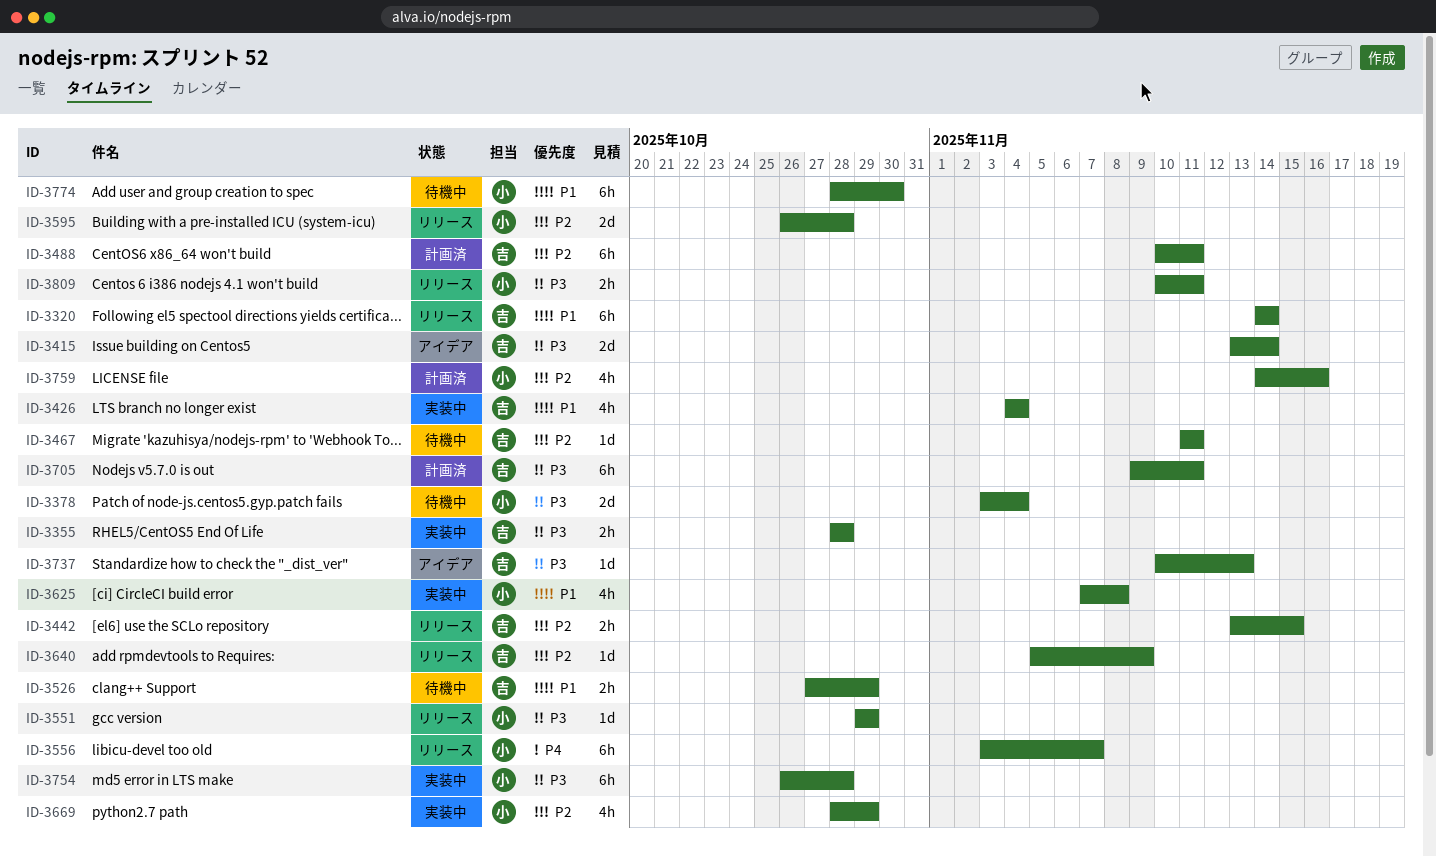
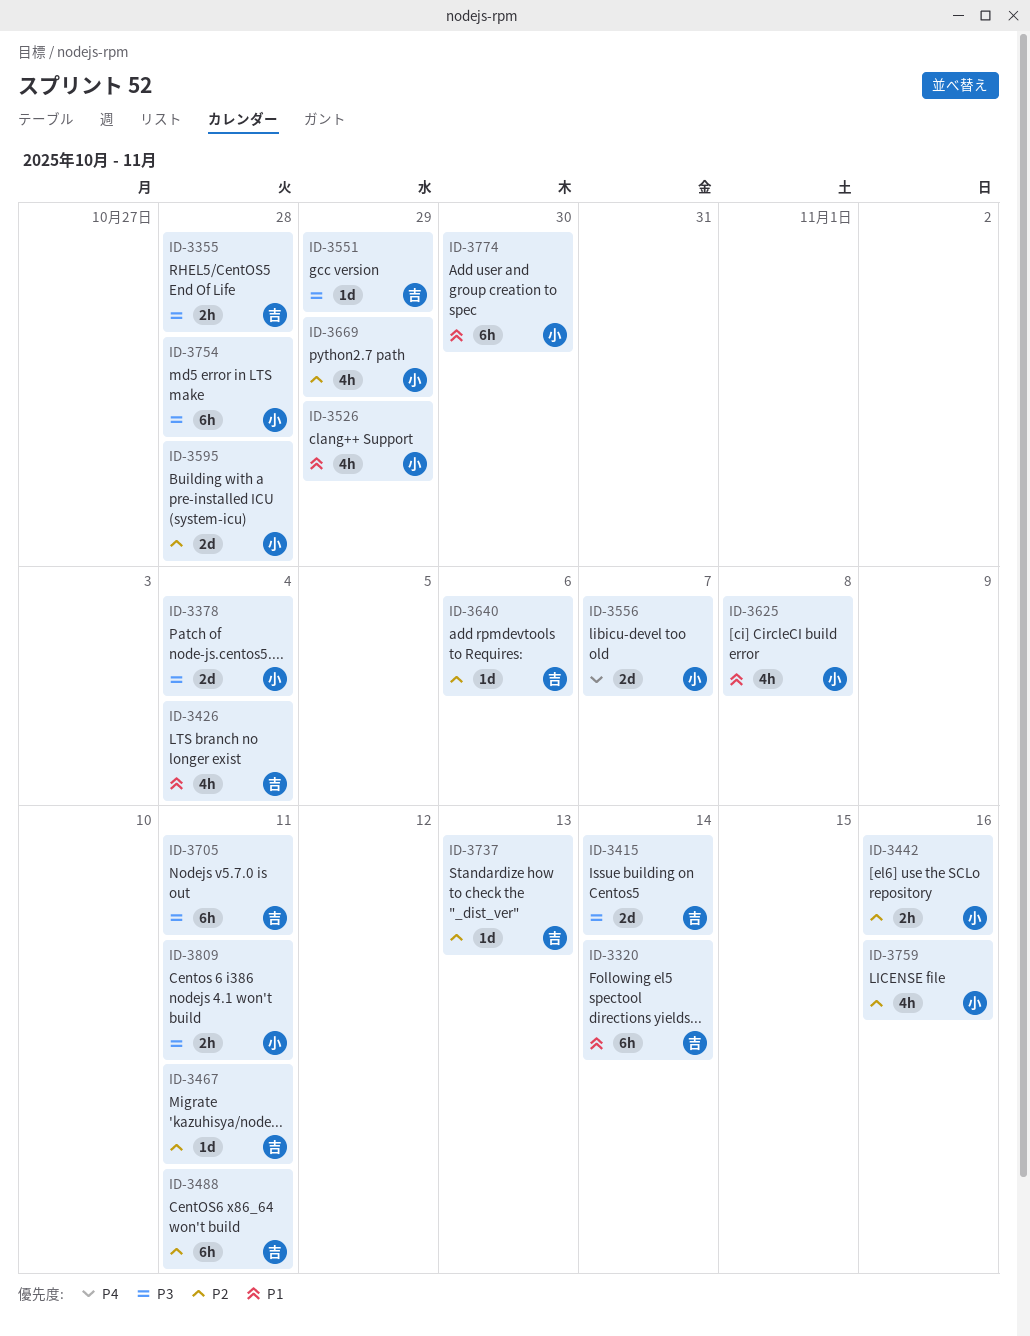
ID-3442, owner: 吉 -> 小
ID-3442, due: Nov 15 -> Nov 16
ID-3526, owner: 吉 -> 小
ID-3526, estimate: 2h -> 4h
ID-3551, owner: 小 -> 吉
ID-3556, estimate: 6h -> 2d
ID-3640, due: Nov 9 -> Nov 6
ID-3737, priority: P3 -> P2

